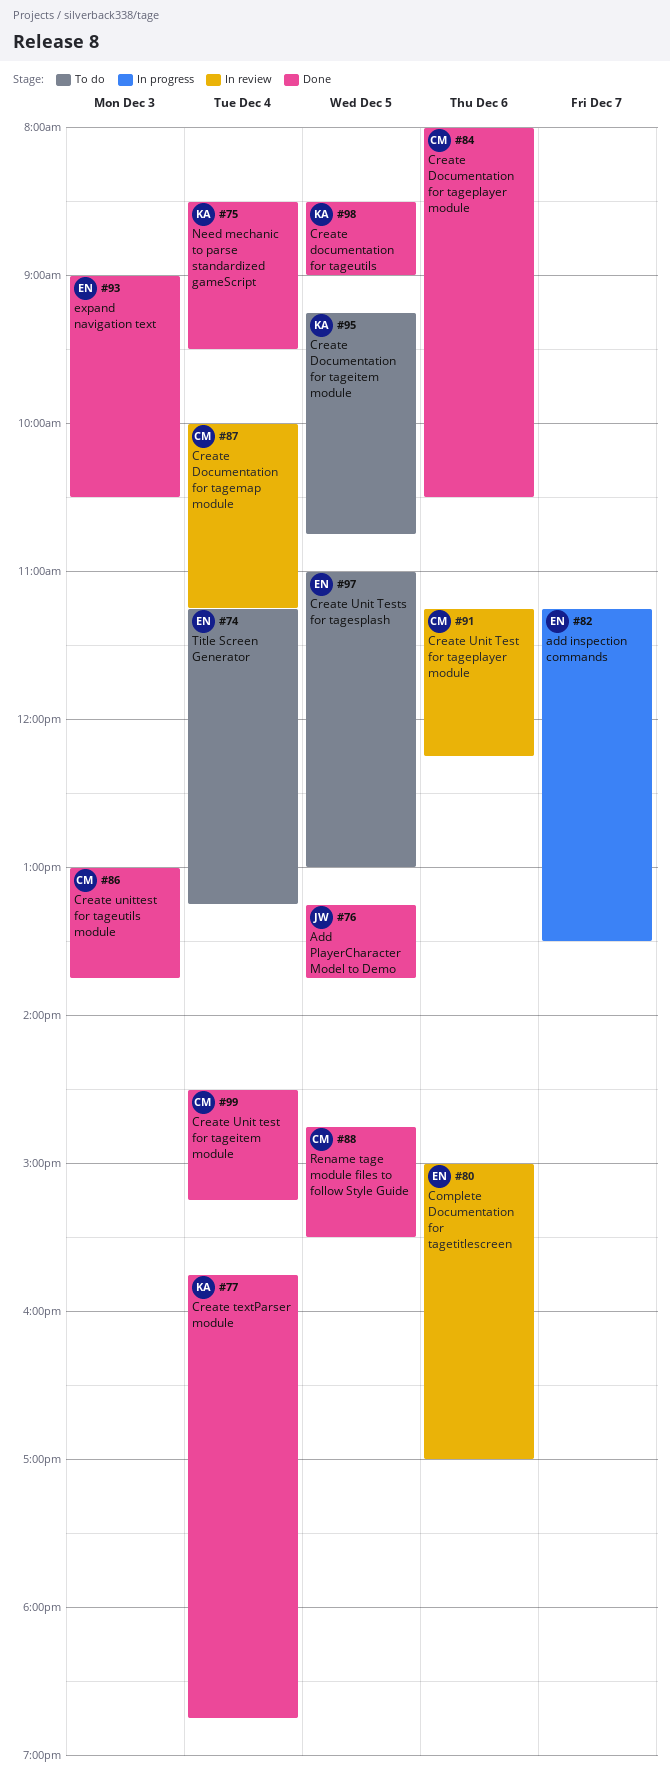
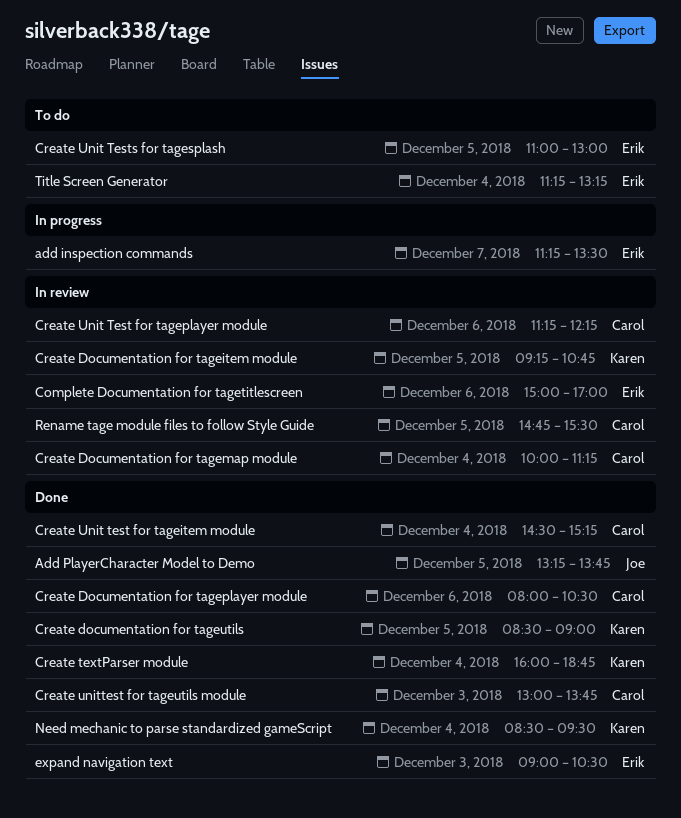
Create Documentation for tageitem module, status: To do -> In review
Create textParser module, begins: 15:45 -> 16:00
Rename tage module files to follow Style Guide, status: Done -> In review

